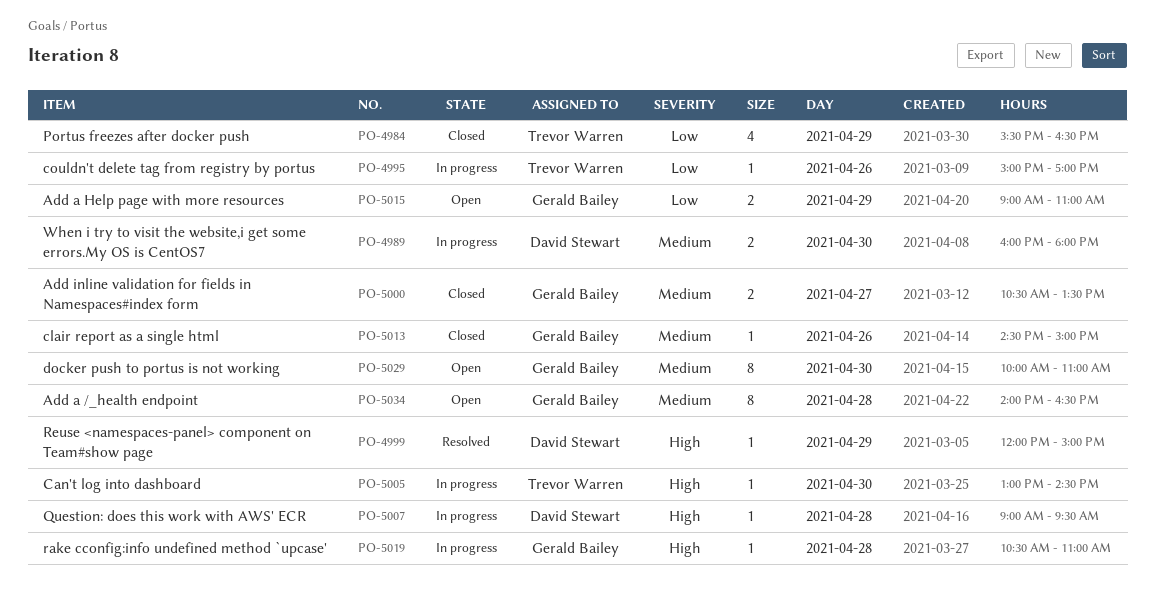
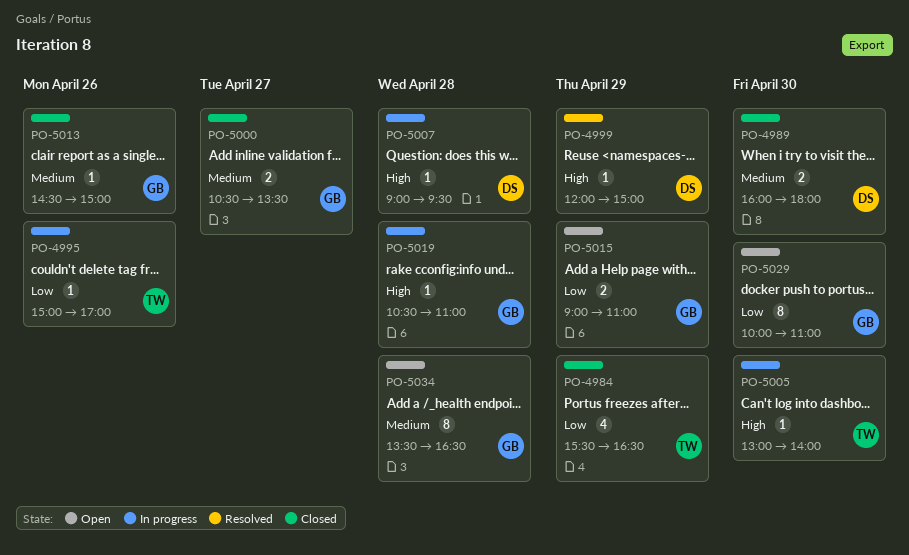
PO-4989, status: In progress -> Closed
PO-5005, ends: 14:30 -> 14:00
PO-5029, priority: Medium -> Low
PO-5034, begins: 14:00 -> 13:30

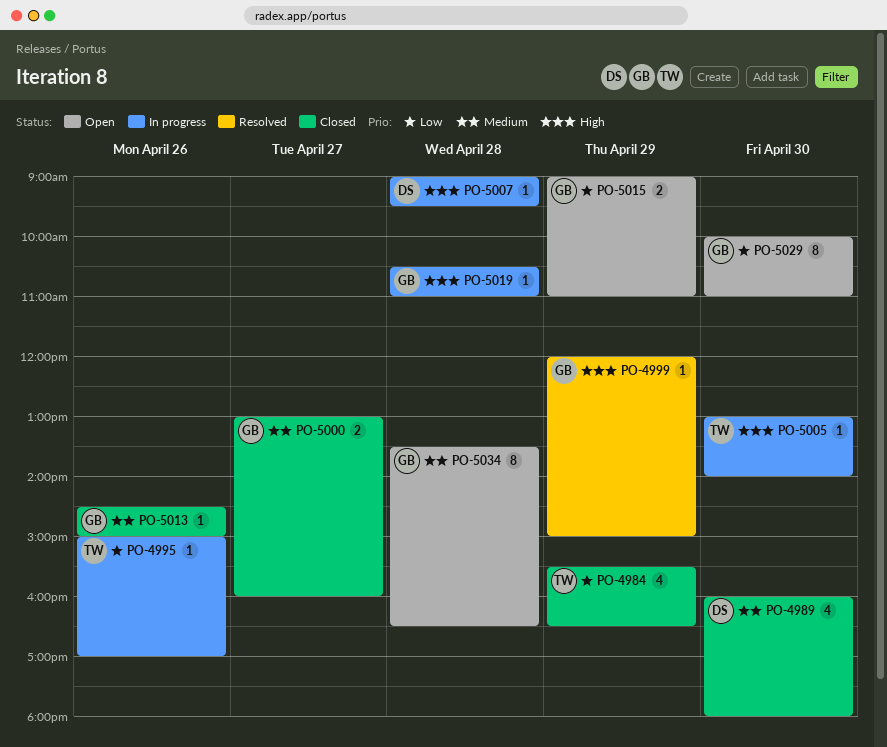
PO-4989, estimate: 2 -> 4
PO-4999, owner: DS -> GB
PO-5000, begins: 10:30 -> 13:00
PO-5000, ends: 13:30 -> 16:00

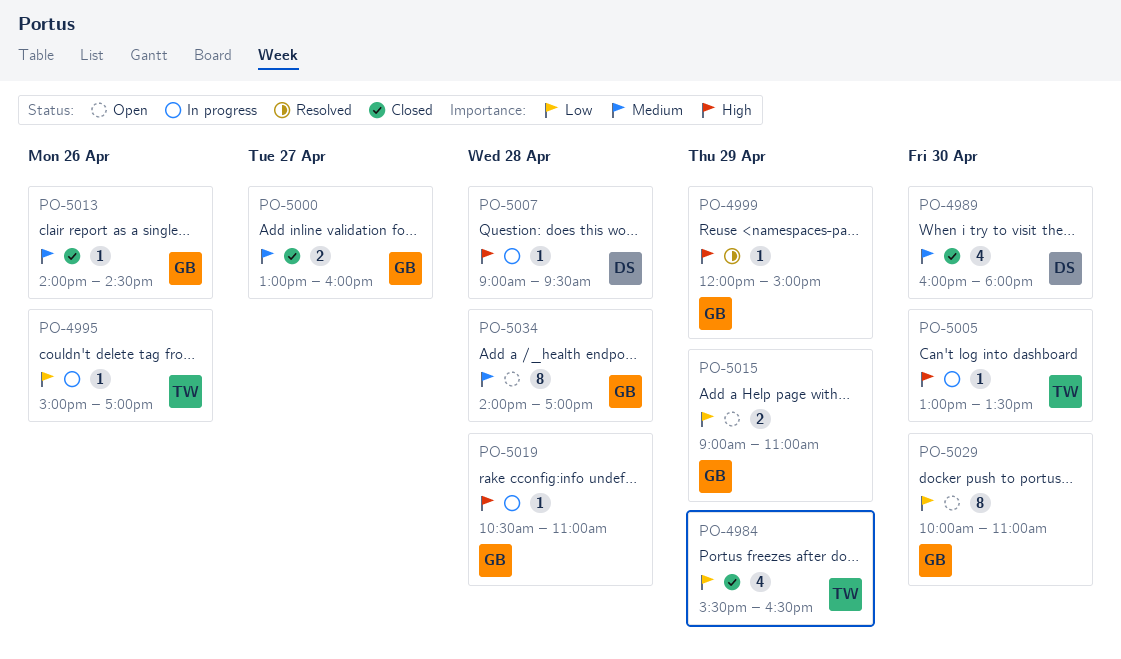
PO-5005, ends: 14:00 -> 13:30
PO-5013, begins: 14:30 -> 14:00
PO-5013, ends: 15:00 -> 14:30
PO-5034, begins: 13:30 -> 14:00
PO-5034, ends: 16:30 -> 17:00

